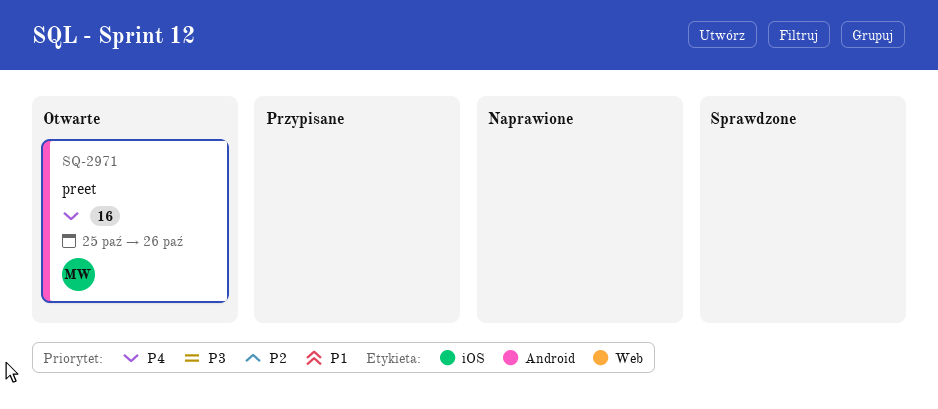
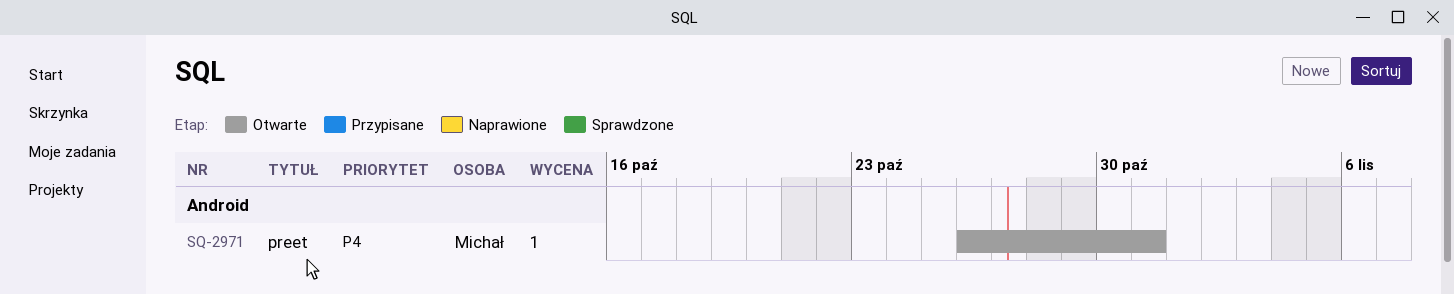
SQ-2971, estimate: 16 -> 1
SQ-2971, start: Oct 25 -> Oct 26
SQ-2971, due: Oct 26 -> Oct 31

